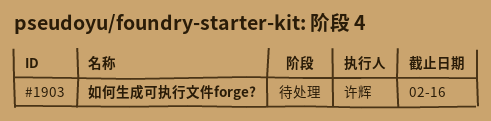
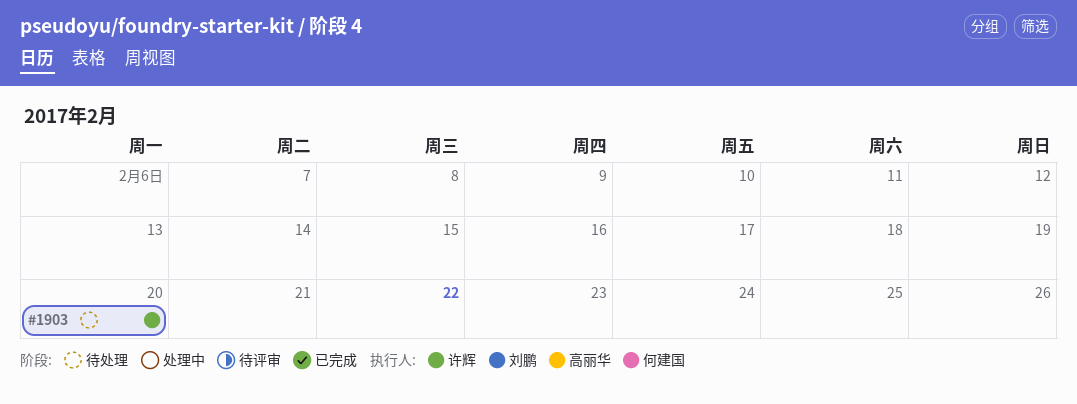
#1903, due: Feb 16 -> Feb 20

